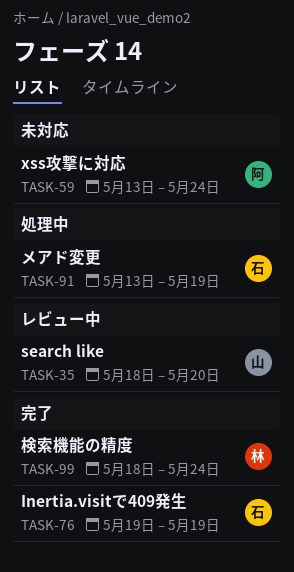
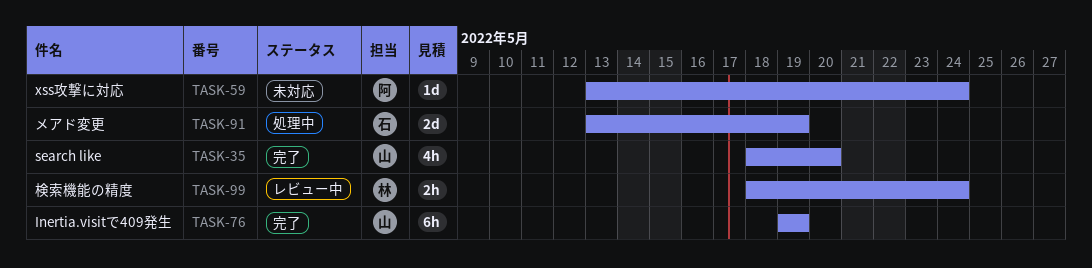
TASK-35, status: レビュー中 -> 完了
TASK-76, owner: 石 -> 山
TASK-99, status: 完了 -> レビュー中

